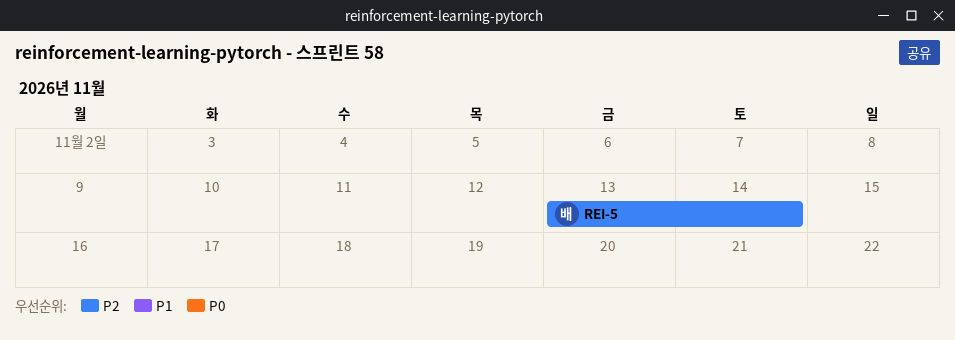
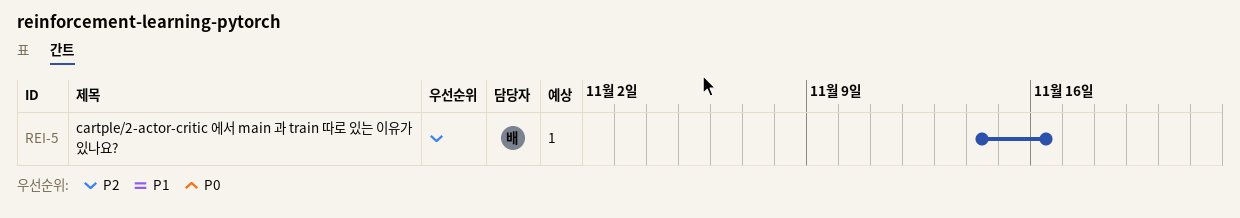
REI-5, start: Nov 13 -> Nov 14
REI-5, due: Nov 14 -> Nov 16

